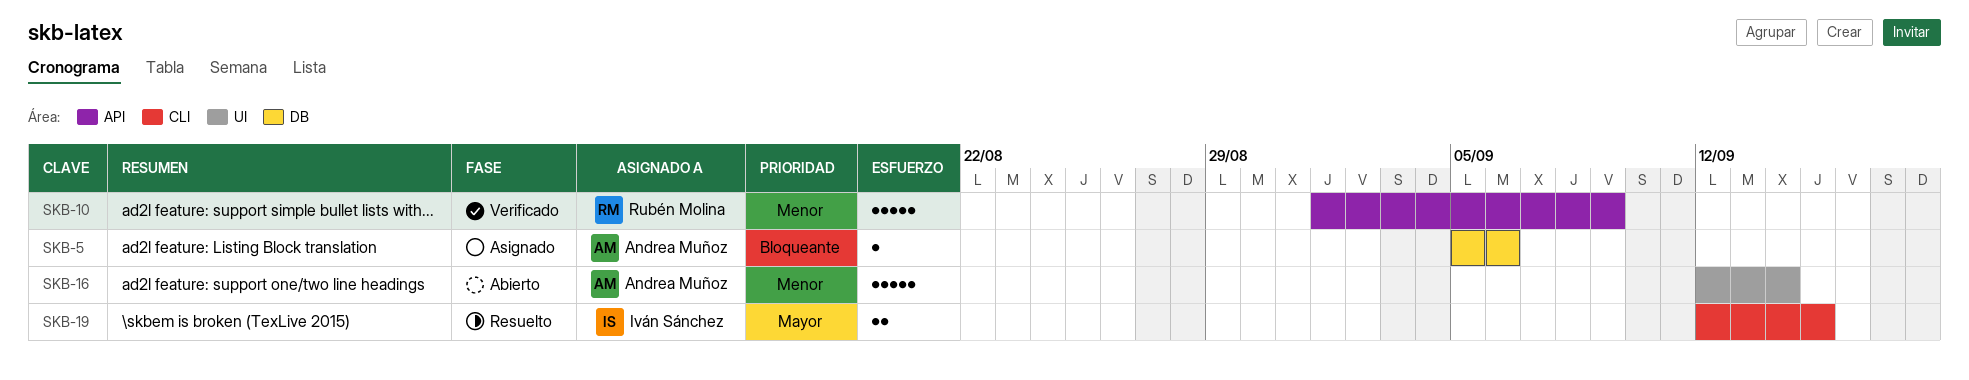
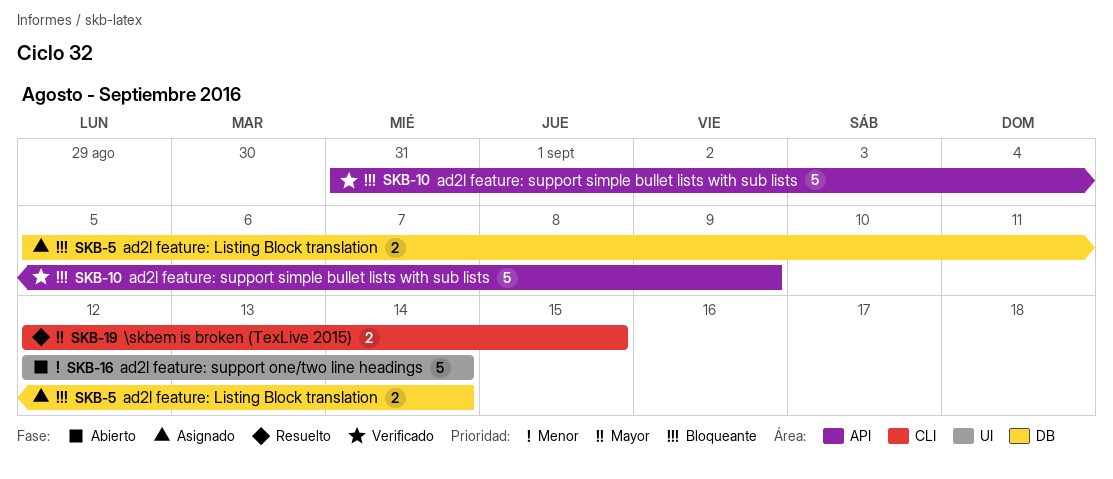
SKB-5, estimate: 1 -> 2
SKB-5, due: Sep 6 -> Sep 14
SKB-10, priority: Menor -> Bloqueante
SKB-10, start: Sep 1 -> Aug 31

